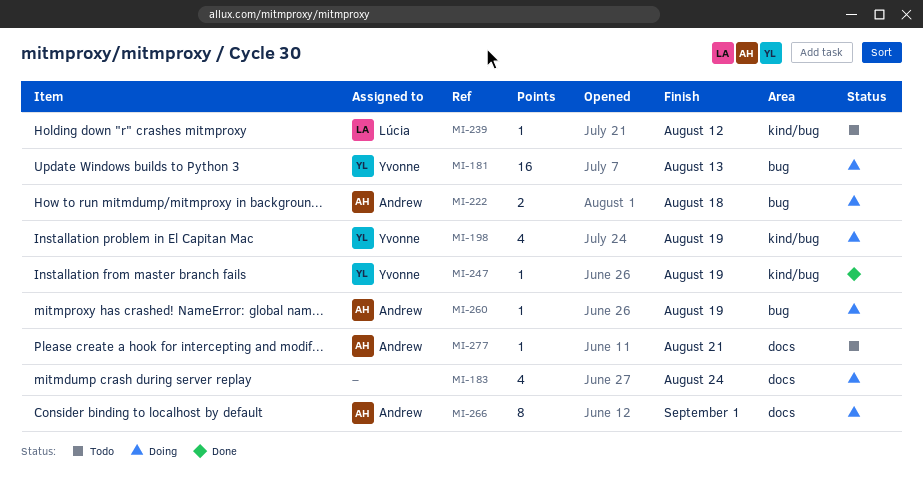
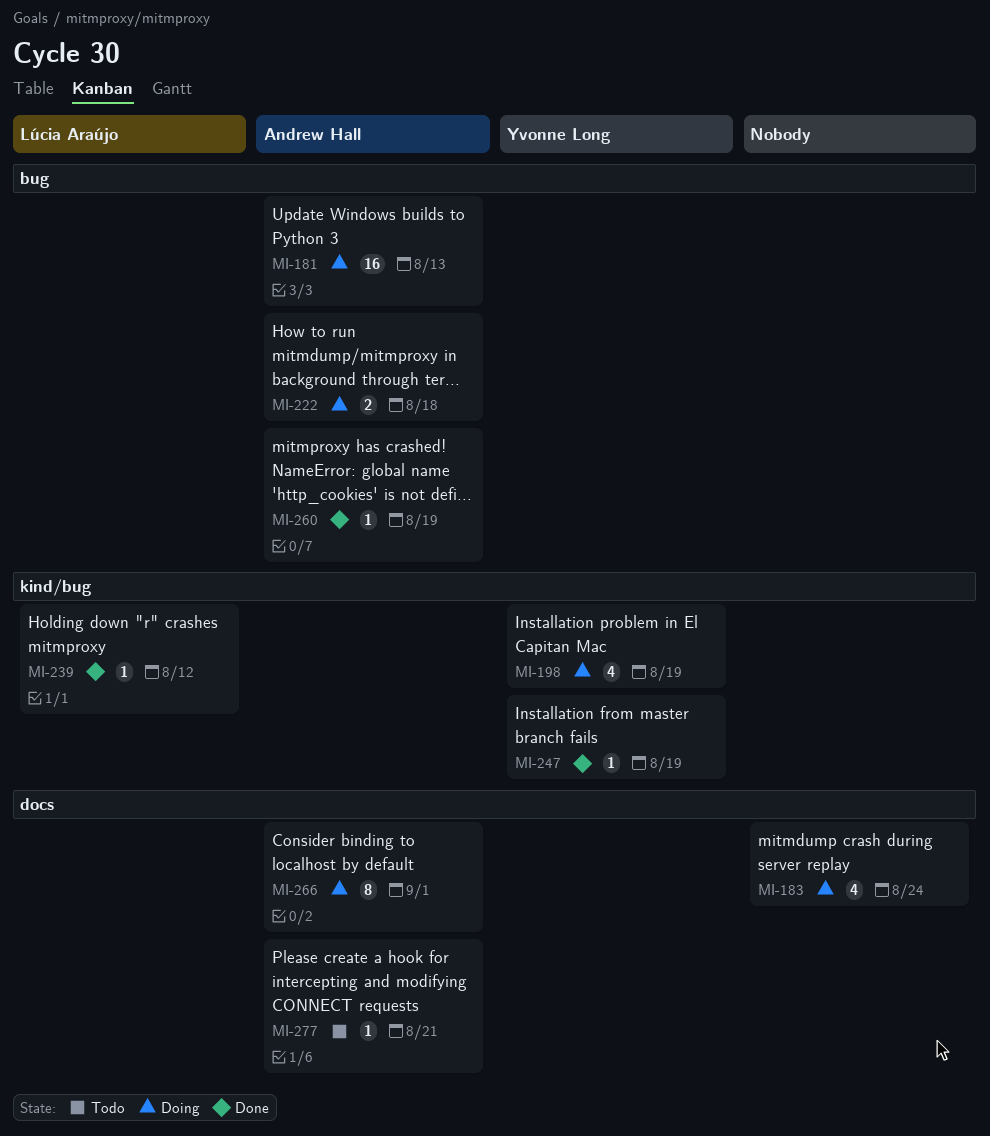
MI-181, owner: Yvonne Long -> Andrew Hall
MI-239, status: Todo -> Done
MI-260, status: Doing -> Done

